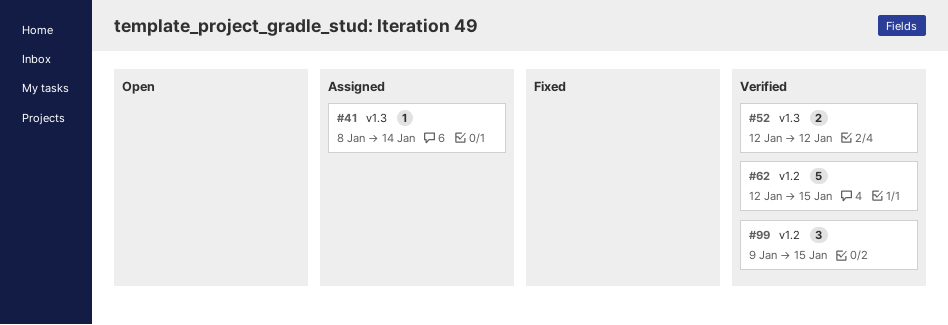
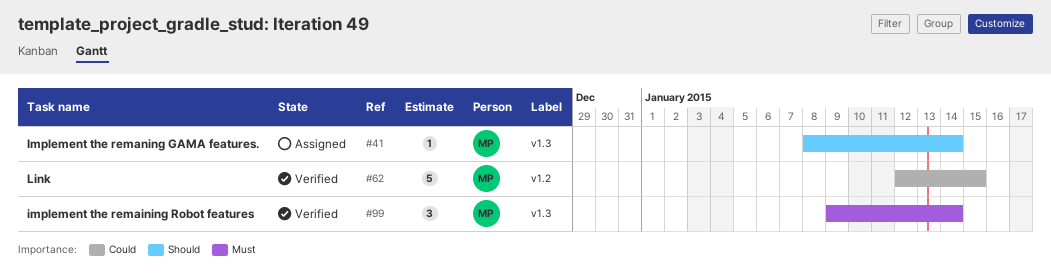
#52: present -> none
#99, label: v1.2 -> v1.3
#99, due: Jan 15 -> Jan 14

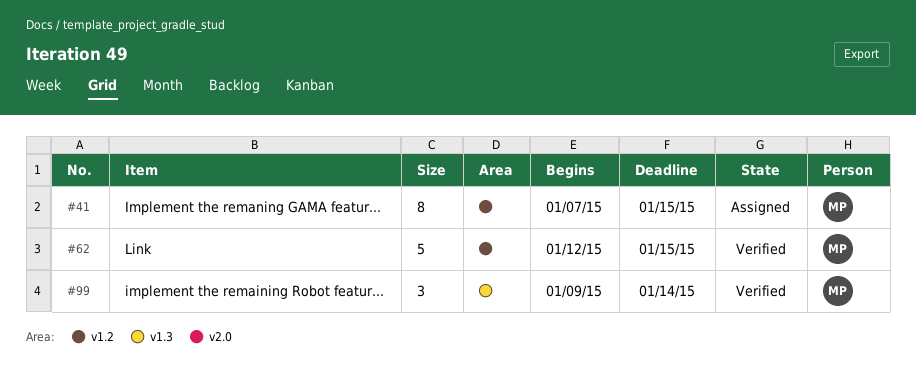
#41, label: v1.3 -> v1.2
#41, estimate: 1 -> 8
#41, start: Jan 8 -> Jan 7
#41, due: Jan 14 -> Jan 15

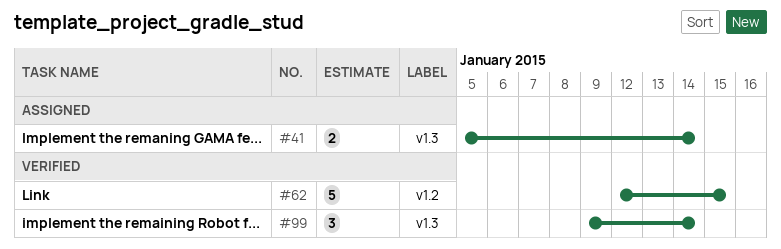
#41, label: v1.2 -> v1.3
#41, estimate: 8 -> 2
#41, start: Jan 7 -> Jan 5
#41, due: Jan 15 -> Jan 14

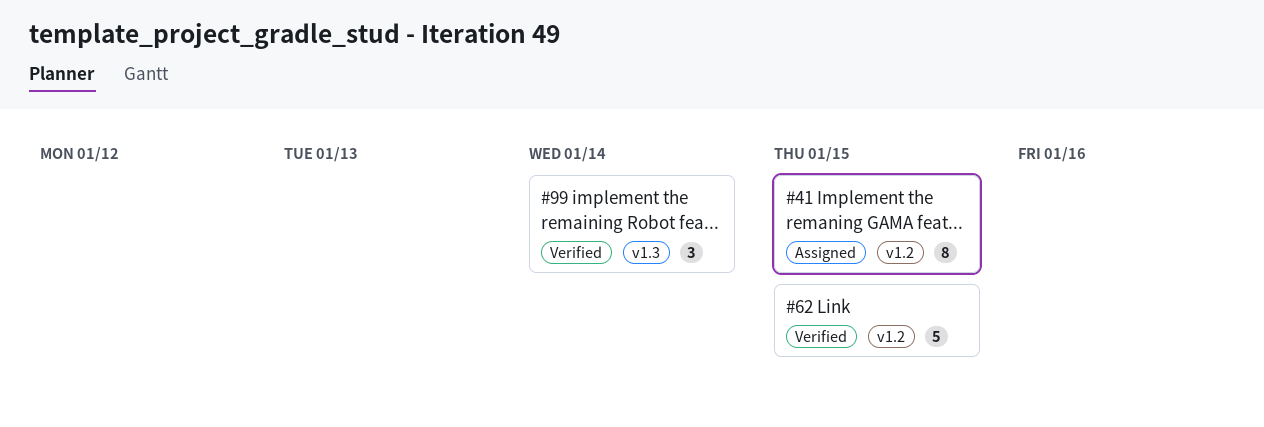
#41, label: v1.3 -> v1.2
#41, estimate: 2 -> 8
#41, due: Jan 14 -> Jan 15

